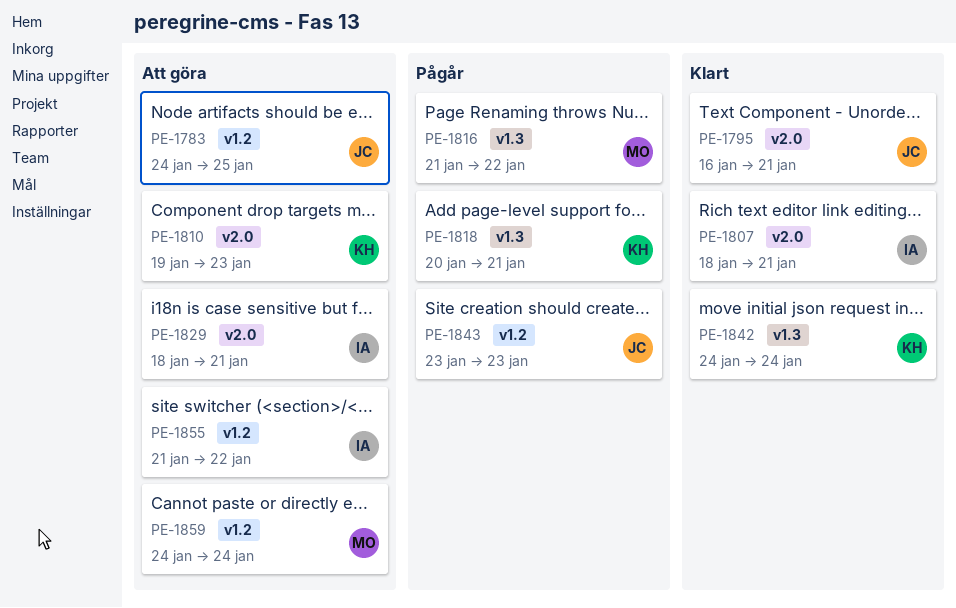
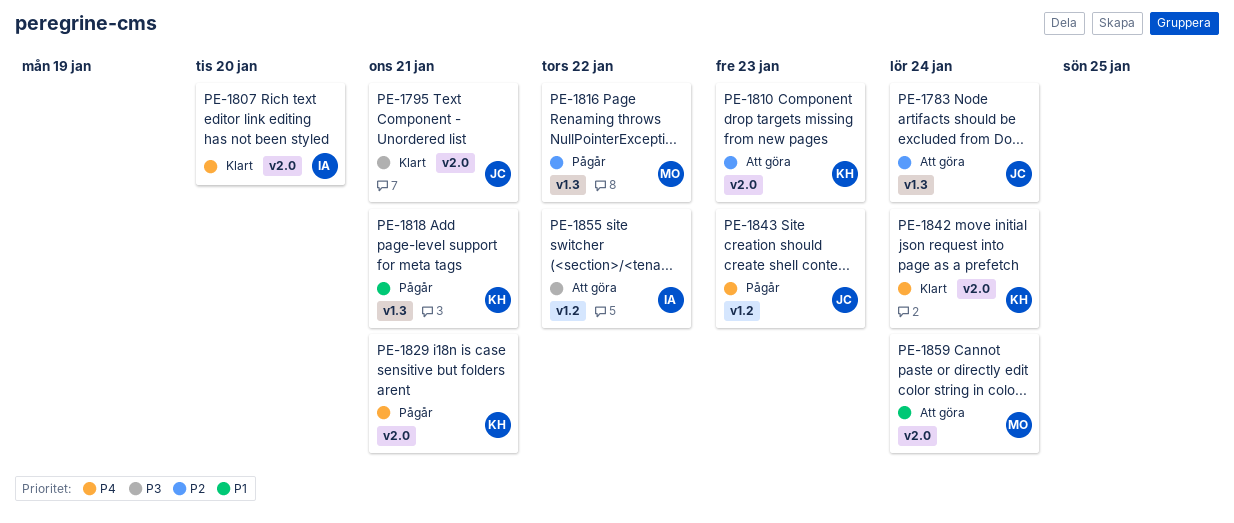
PE-1783, label: v1.2 -> v1.3
PE-1783, due: Jan 25 -> Jan 24
PE-1807, due: Jan 21 -> Jan 20
PE-1829, status: Att göra -> Pågår
PE-1829, owner: IA -> KH
PE-1842, label: v1.3 -> v2.0
PE-1859, label: v1.2 -> v2.0

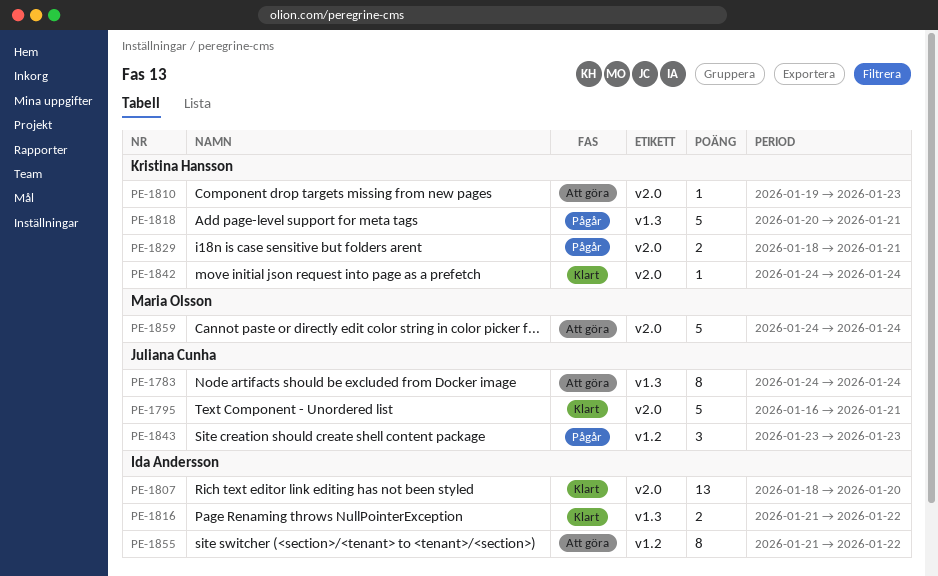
PE-1816, status: Pågår -> Klart
PE-1816, owner: Maria Olsson -> Ida Andersson

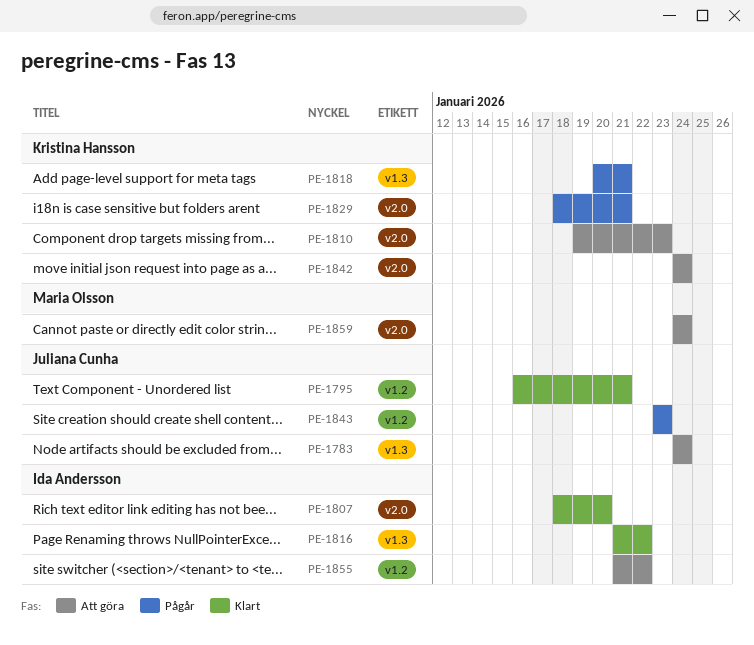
PE-1795, label: v2.0 -> v1.2
PE-1842, status: Klart -> Att göra

